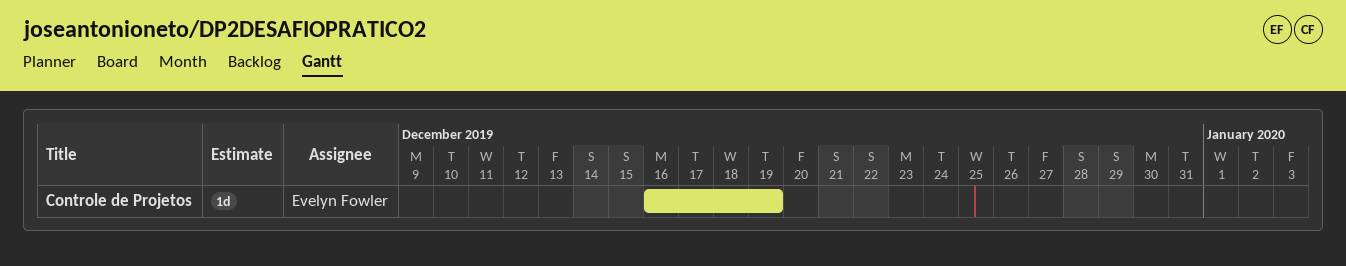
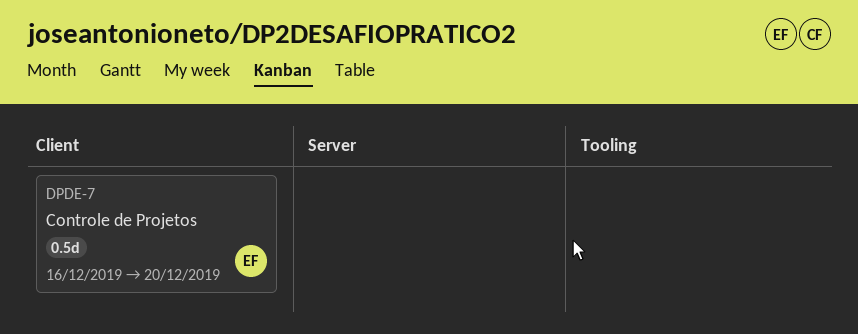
Controle de Projetos, estimate: 1d -> 0.5d
Controle de Projetos, due: Dec 19 -> Dec 20

